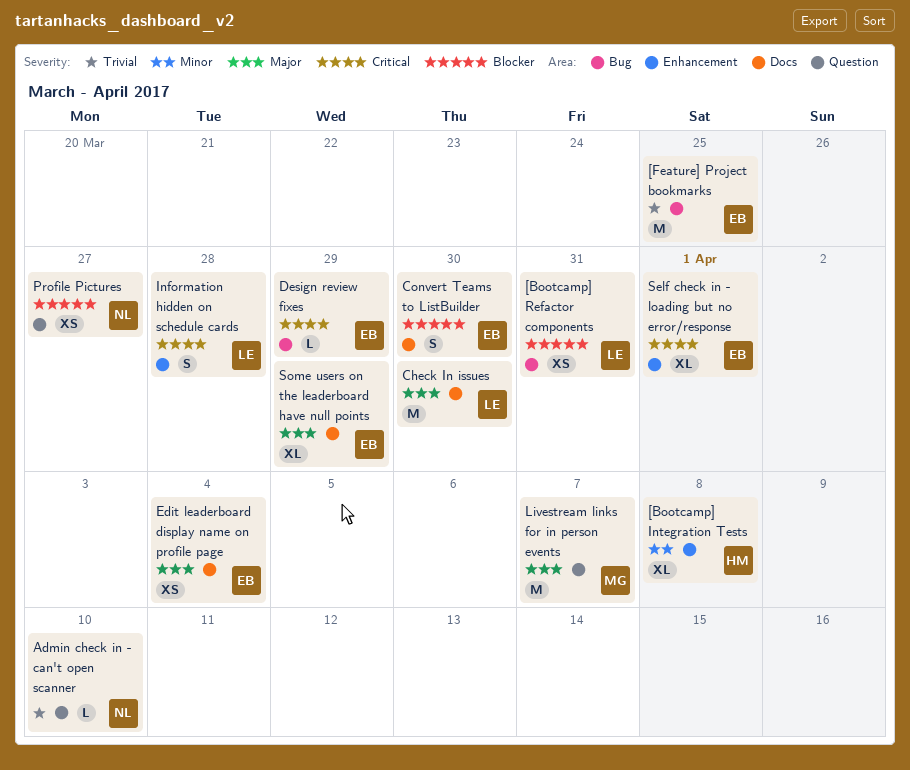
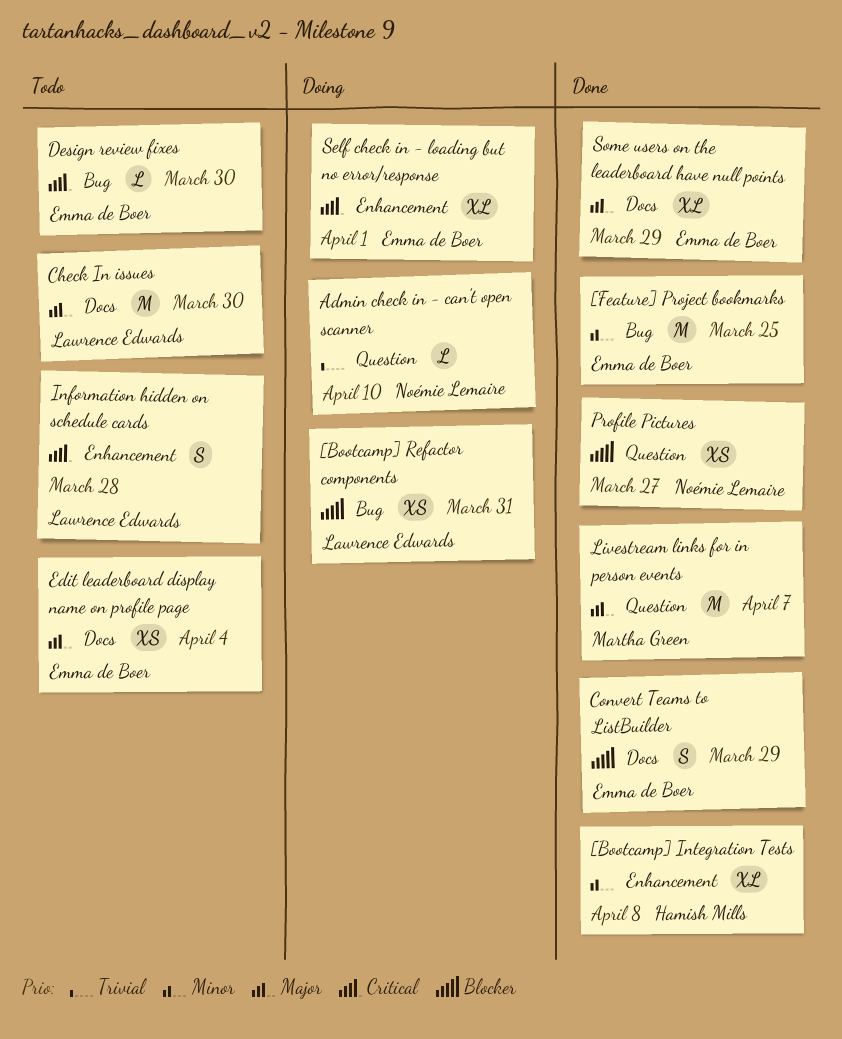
[Feature] Project bookmarks, priority: Trivial -> Minor
Convert Teams to ListBuilder, due: Mar 30 -> Mar 29
Design review fixes, due: Mar 29 -> Mar 30

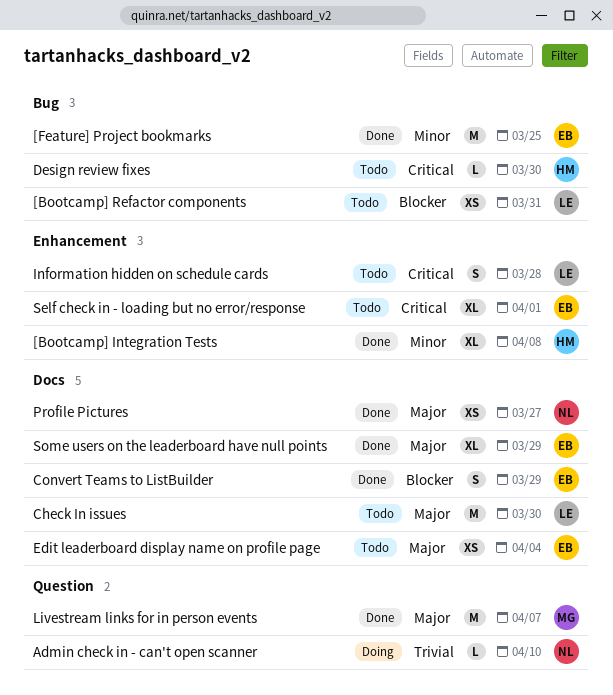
[Bootcamp] Refactor components, status: Doing -> Todo
Design review fixes, owner: Emma de Boer -> Hamish Mills
Profile Pictures, priority: Blocker -> Major
Profile Pictures, label: Question -> Docs
Self check in - loading but no error/response, status: Doing -> Todo

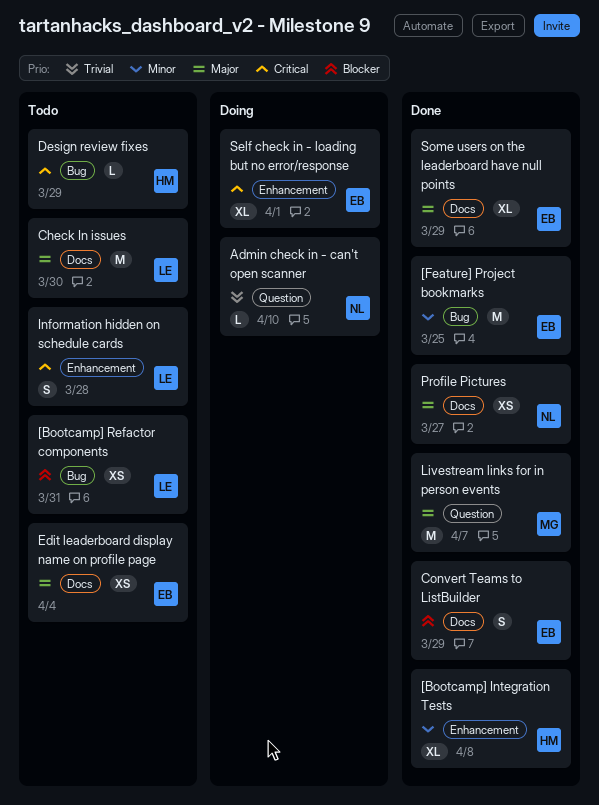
Design review fixes, due: Mar 30 -> Mar 29
Self check in - loading but no error/response, status: Todo -> Doing

